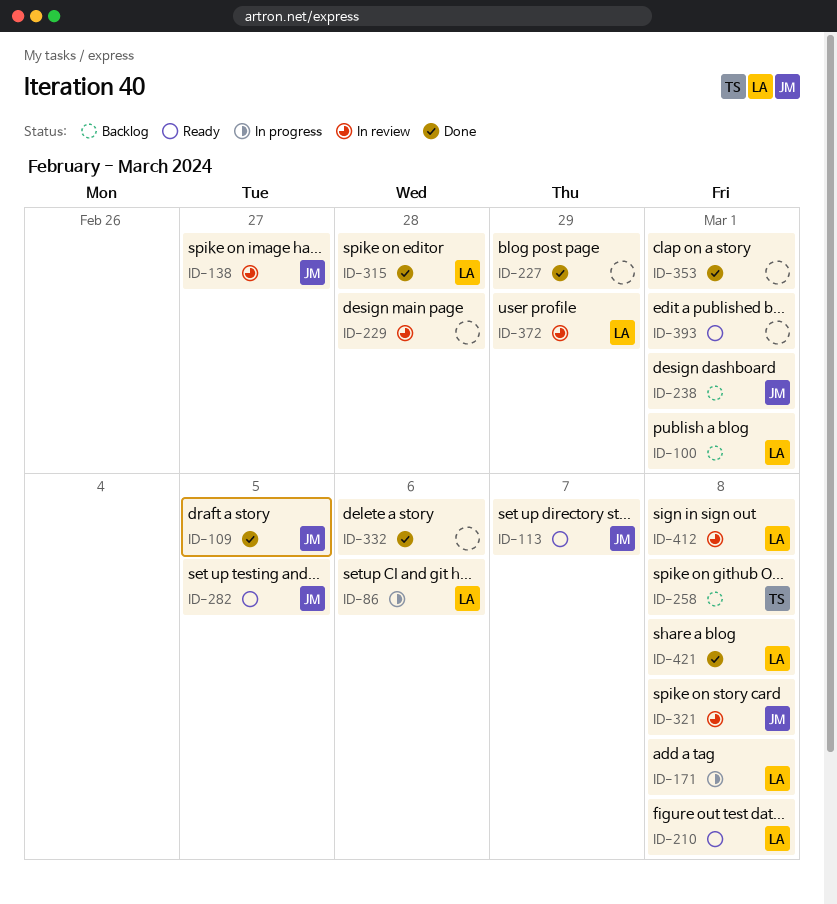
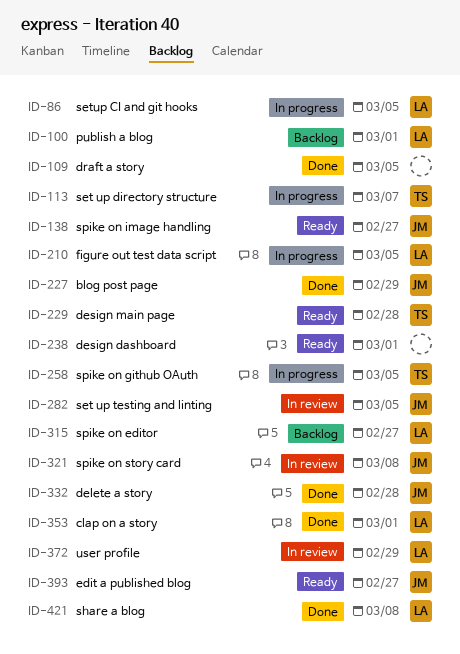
ID-86, due: Mar 6 -> Mar 5
ID-109, owner: JM -> none
ID-113, status: Ready -> In progress
ID-113, owner: JM -> TS
ID-138, status: In review -> Ready
ID-171: present -> none
ID-210, status: Ready -> In progress
ID-210, due: Mar 8 -> Mar 5
ID-227, owner: none -> JM
ID-229, status: In review -> Ready
ID-229, owner: none -> TS
ID-238, status: Backlog -> Ready
ID-238, owner: JM -> none
ID-258, status: Backlog -> In progress
ID-258, due: Mar 8 -> Mar 5
ID-282, status: Ready -> In review
ID-315, status: Done -> Backlog
ID-315, due: Feb 28 -> Feb 27
ID-332, owner: none -> JM
ID-332, due: Mar 6 -> Feb 28
ID-353, owner: none -> LA
ID-393, owner: none -> JM
ID-393, due: Mar 1 -> Feb 27
ID-412: present -> none

